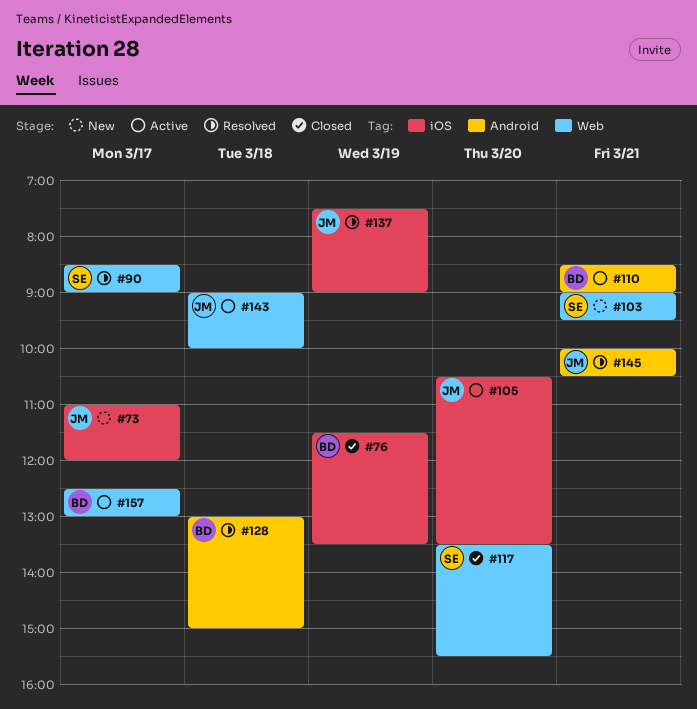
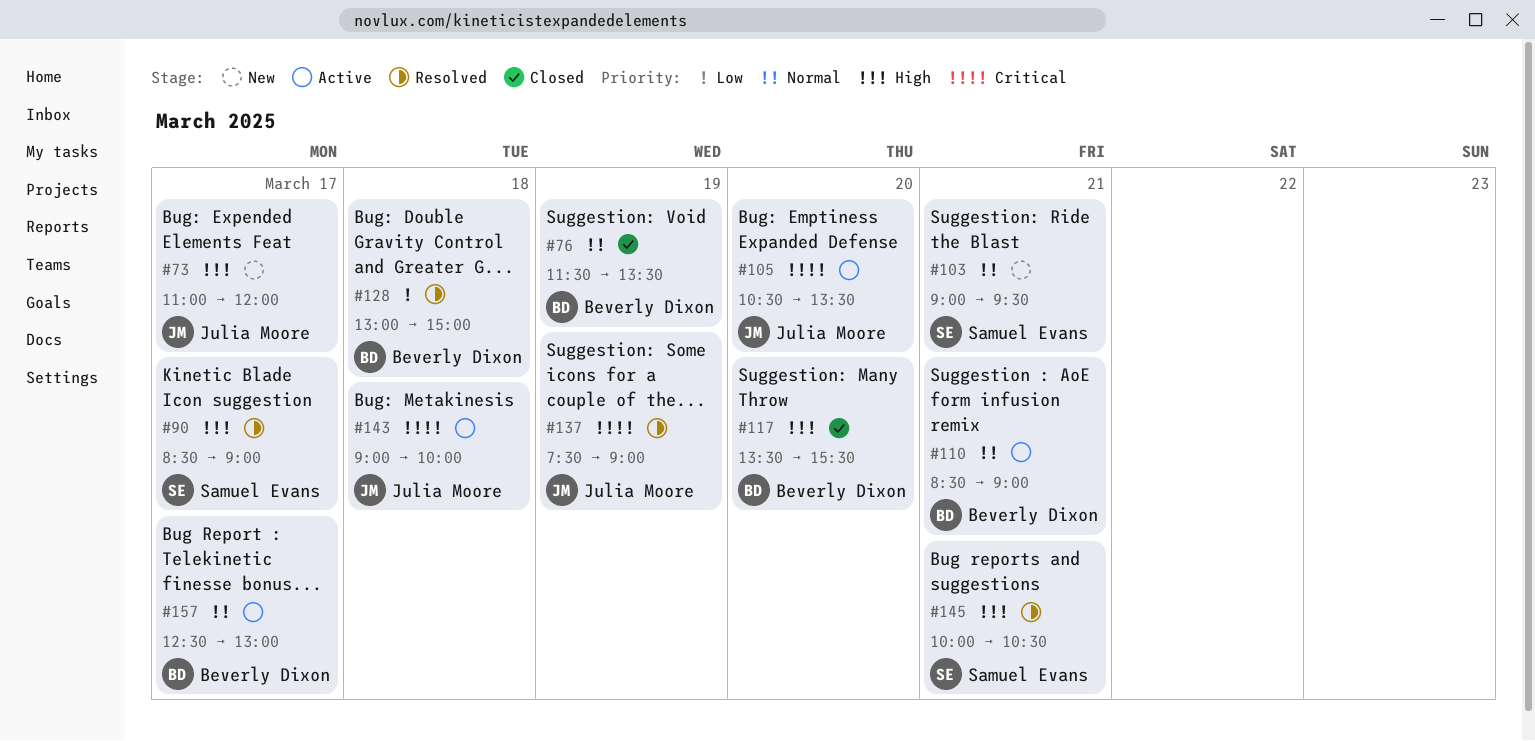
#117, owner: Samuel Evans -> Beverly Dixon
#145, owner: Julia Moore -> Samuel Evans

